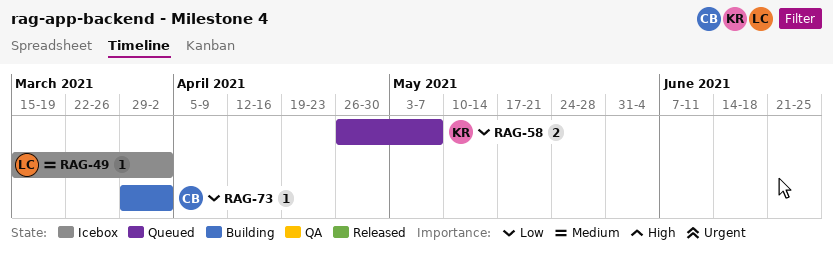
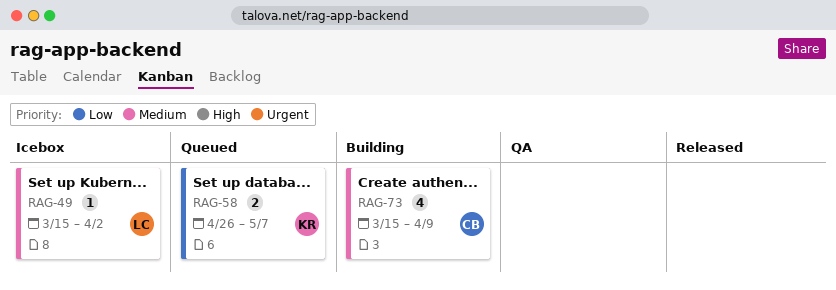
RAG-73, priority: Low -> Medium
RAG-73, estimate: 1 -> 4
RAG-73, start: Mar 29 -> Mar 15
RAG-73, due: Apr 2 -> Apr 9

